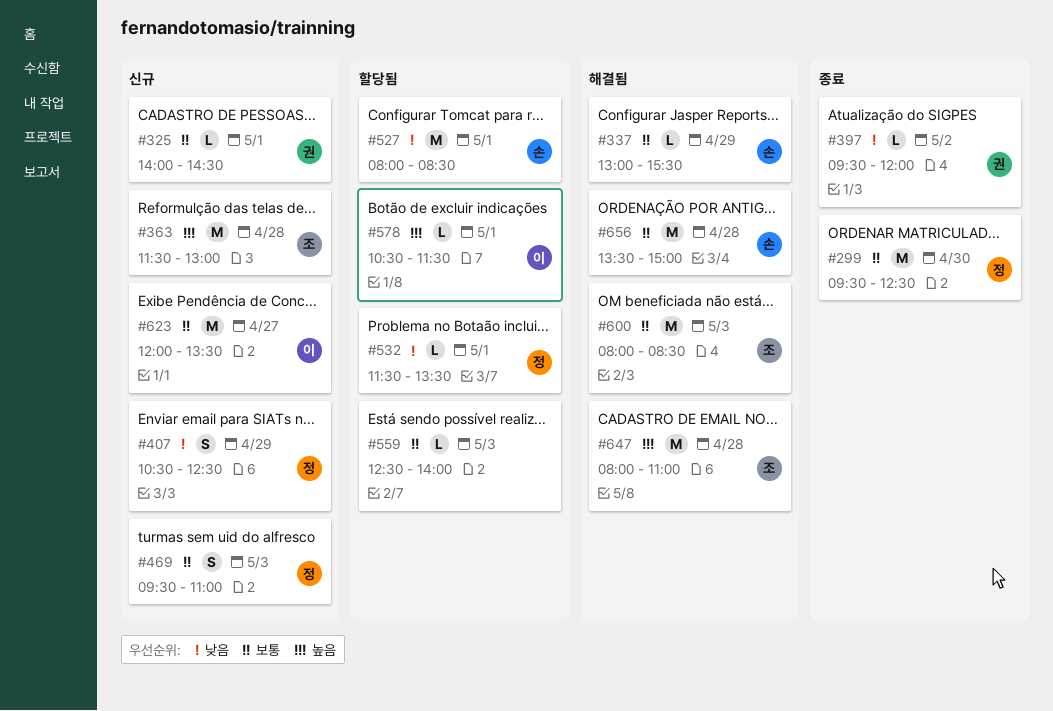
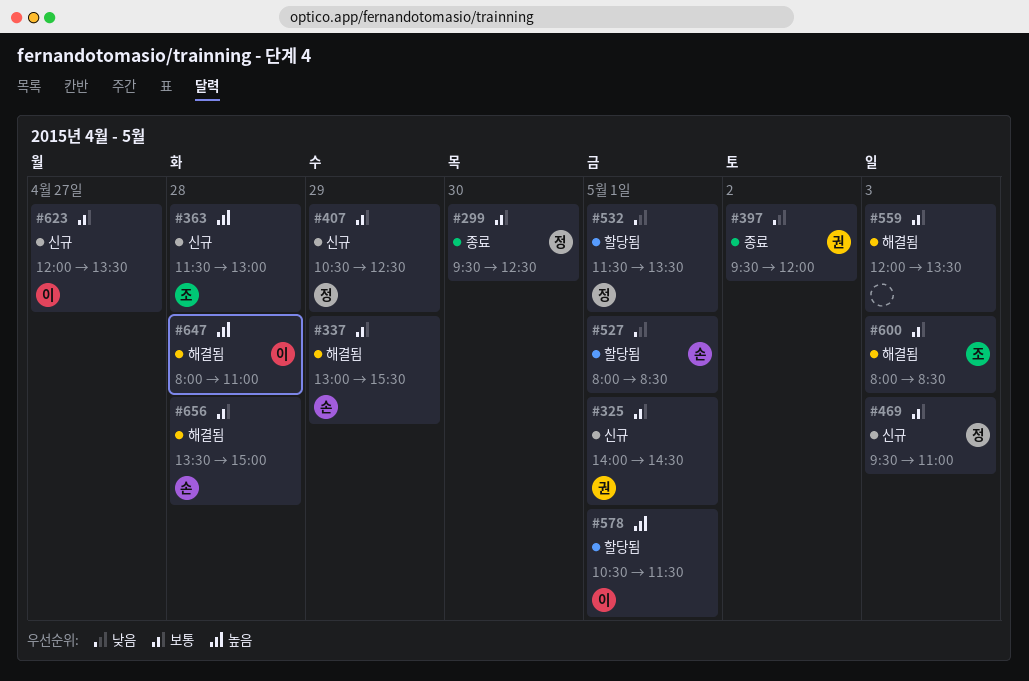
#407, priority: 낮음 -> 보통
#559, status: 할당됨 -> 해결됨
#559, begins: 12:30 -> 12:00
#559, ends: 14:00 -> 13:30
#647, owner: 조 -> 이

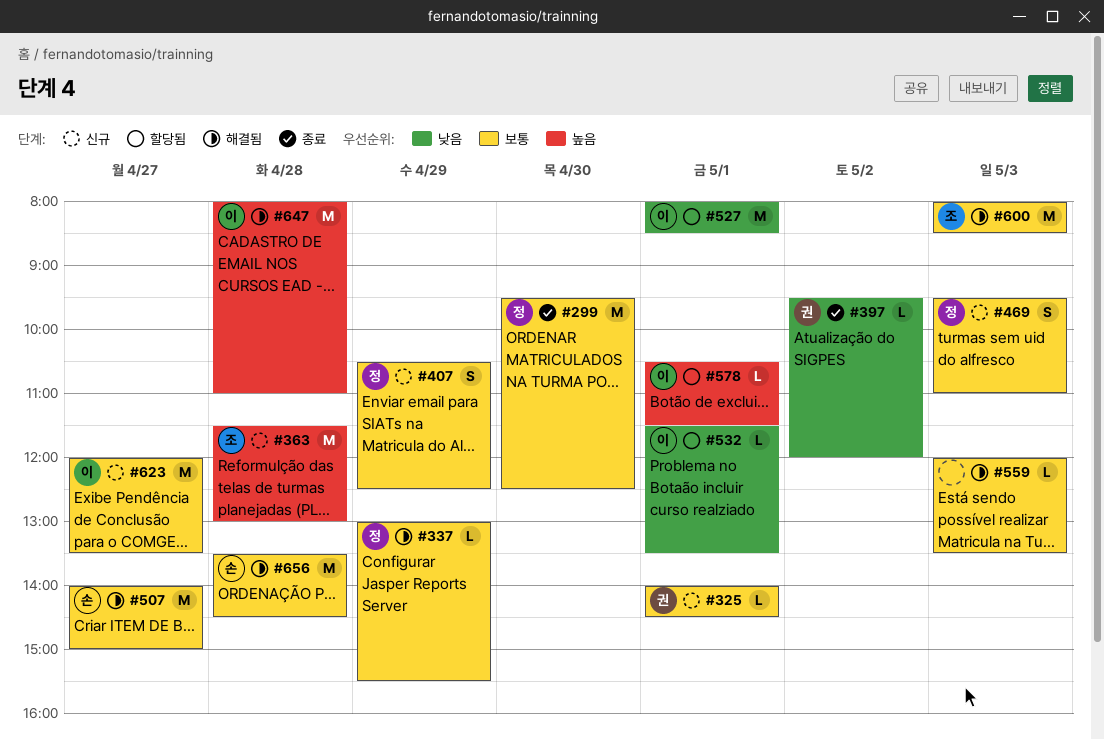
#337, owner: 손 -> 정
#507: none -> present
#527, owner: 손 -> 이
#532, owner: 정 -> 이
#656, ends: 15:00 -> 14:30

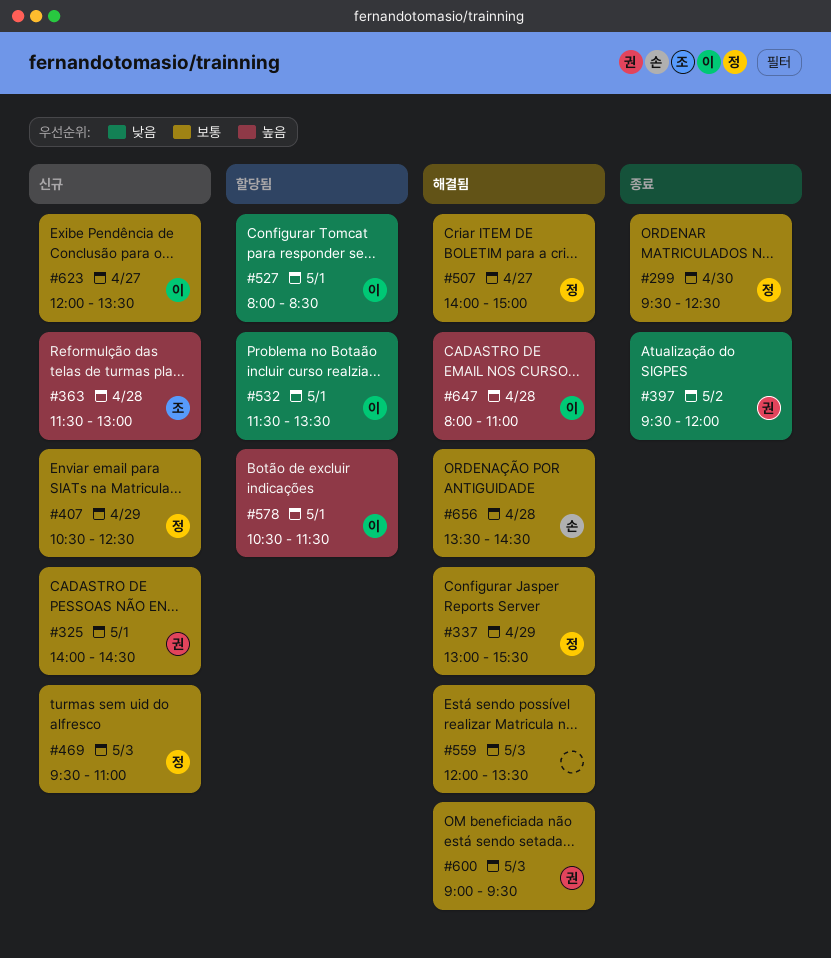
#507, owner: 손 -> 정
#600, owner: 조 -> 권
#600, begins: 08:00 -> 09:00
#600, ends: 08:30 -> 09:30

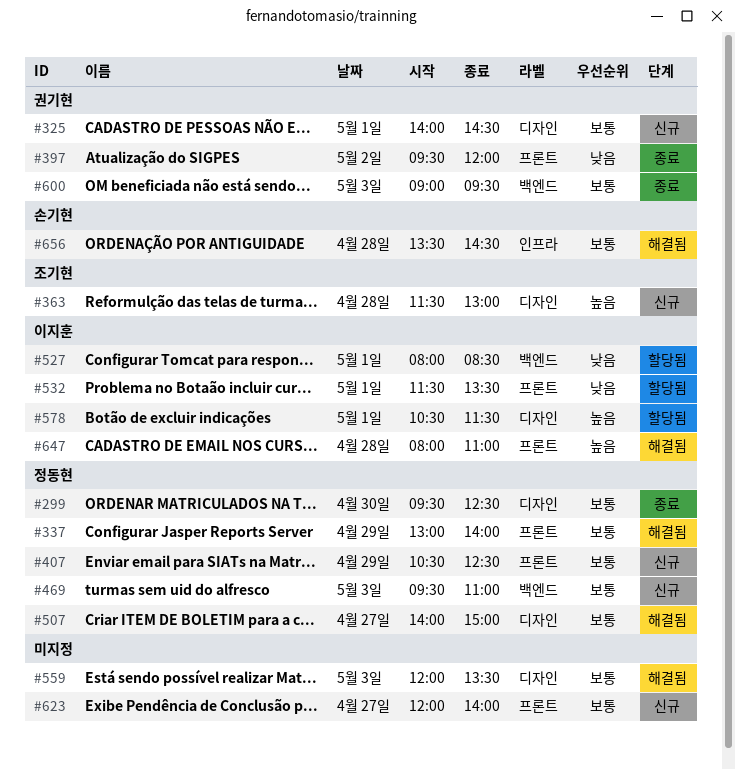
#337, ends: 15:30 -> 14:00
#600, status: 해결됨 -> 종료
#623, owner: 이지훈 -> none
#623, ends: 13:30 -> 14:00

